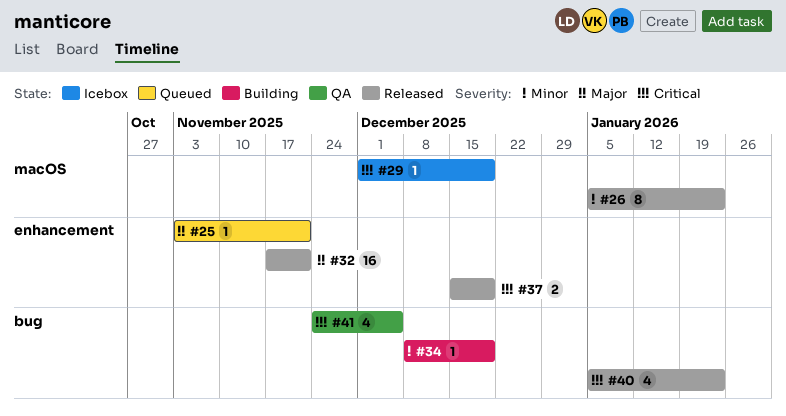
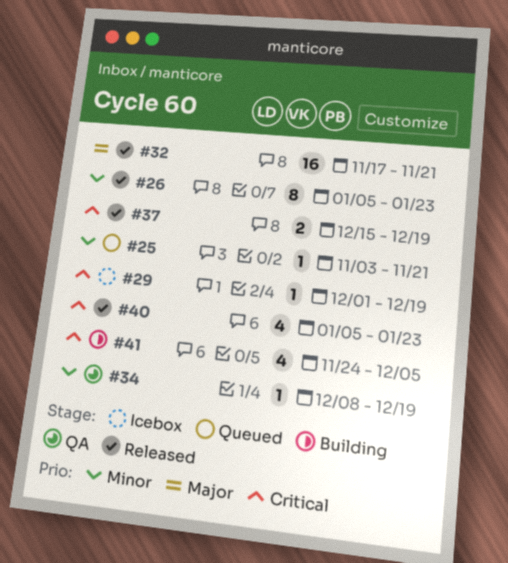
#25, priority: Major -> Minor
#34, status: Building -> QA
#41, status: QA -> Building

